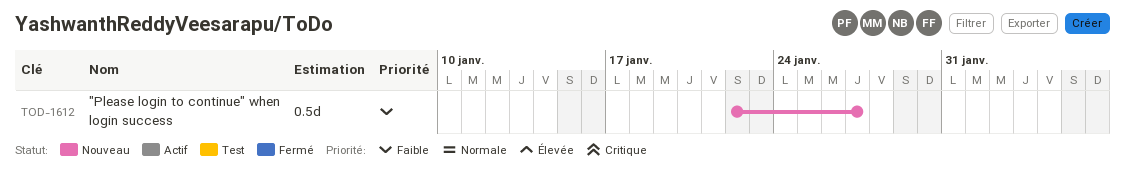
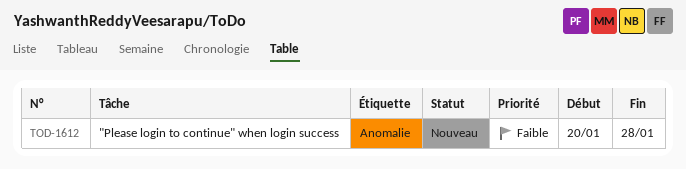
TOD-1612, start: Jan 22 -> Jan 20
TOD-1612, due: Jan 27 -> Jan 28

